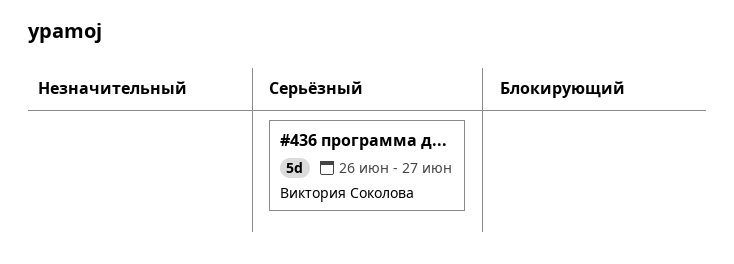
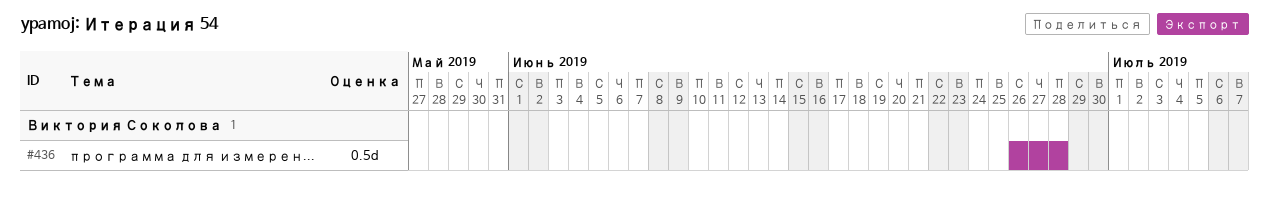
#436, estimate: 5d -> 0.5d
#436, due: Jun 27 -> Jun 28

